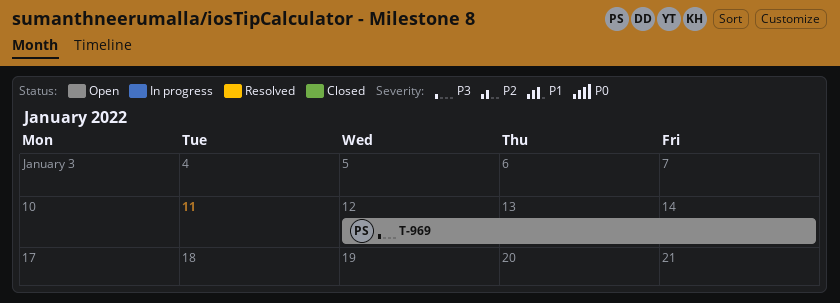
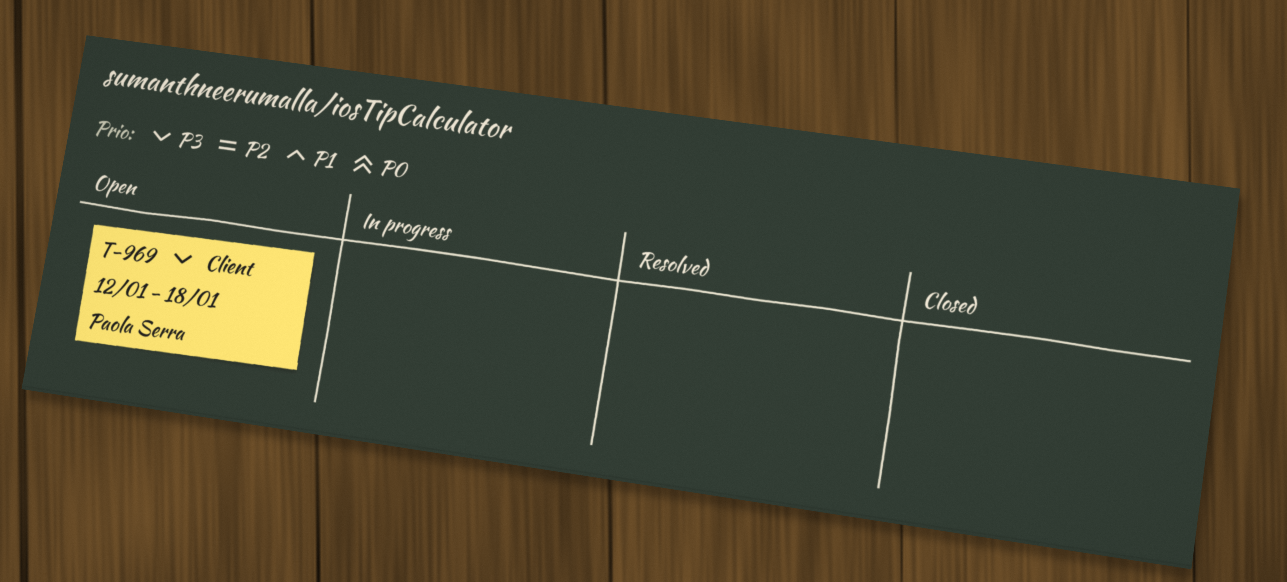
T-969, due: Jan 14 -> Jan 18

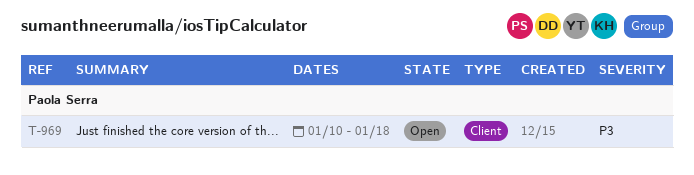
T-969, start: Jan 12 -> Jan 10

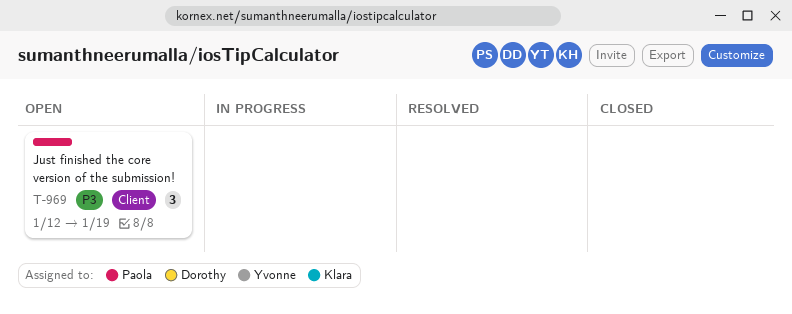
T-969, start: Jan 10 -> Jan 12
T-969, due: Jan 18 -> Jan 19

